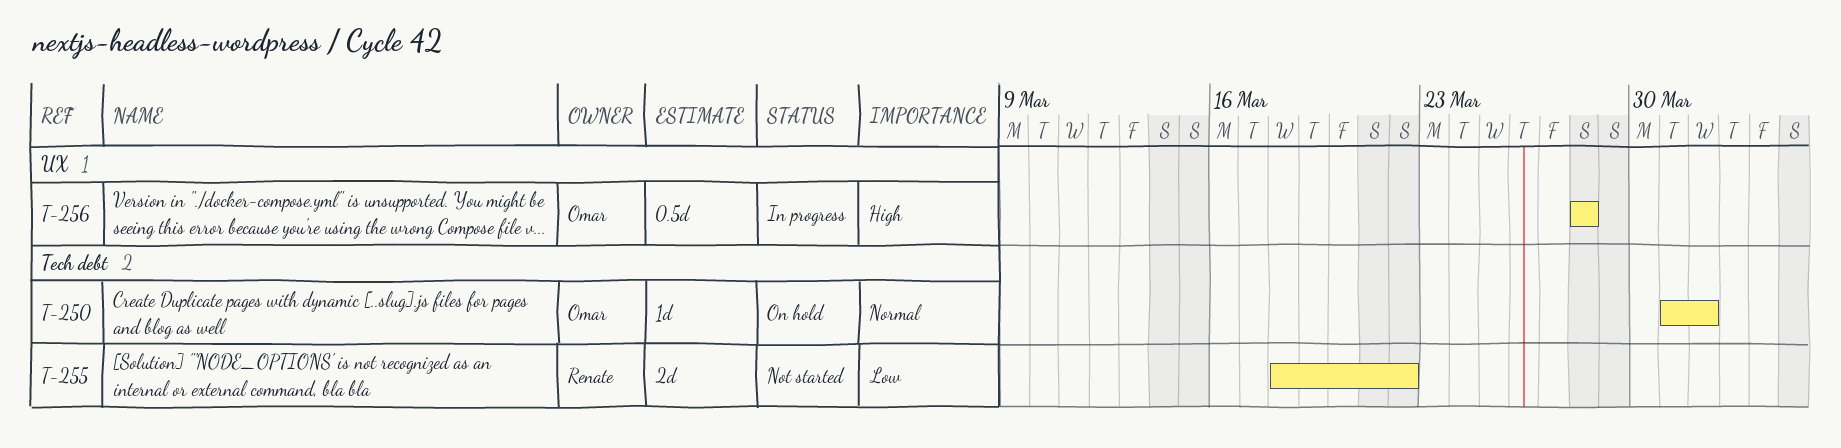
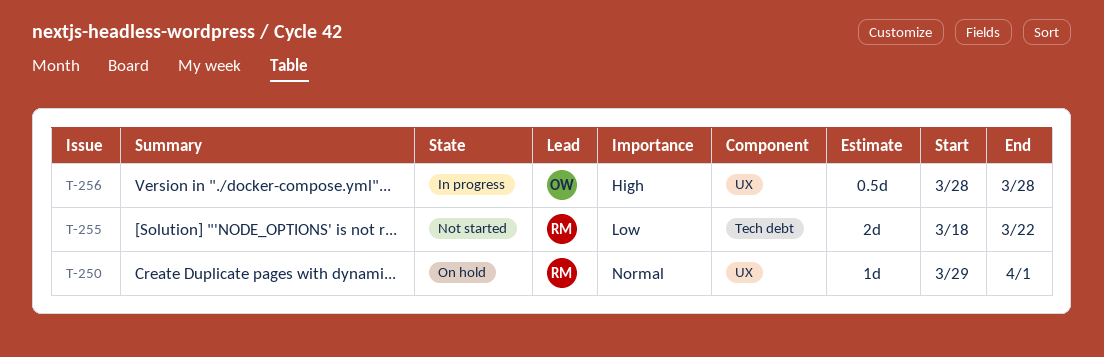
T-250, owner: Omar -> Renate
T-250, label: Tech debt -> UX
T-250, start: Mar 31 -> Mar 29

